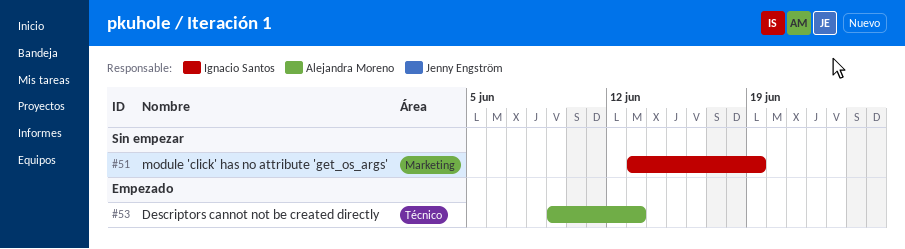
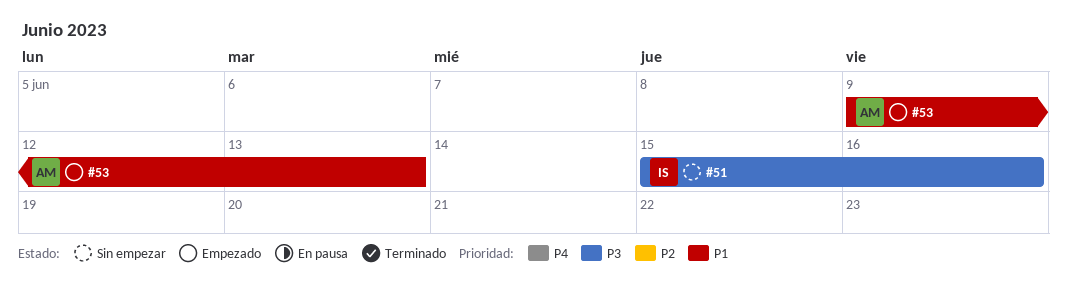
#51, start: Jun 13 -> Jun 15
#51, due: Jun 19 -> Jun 16

